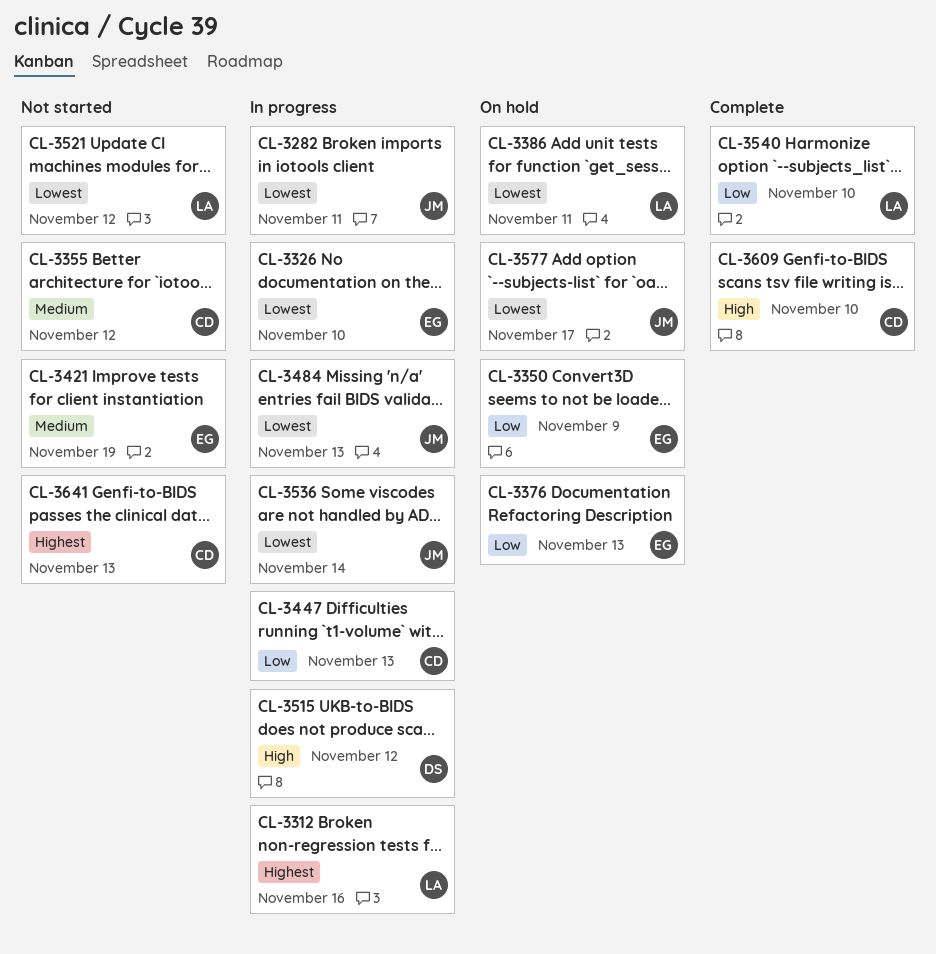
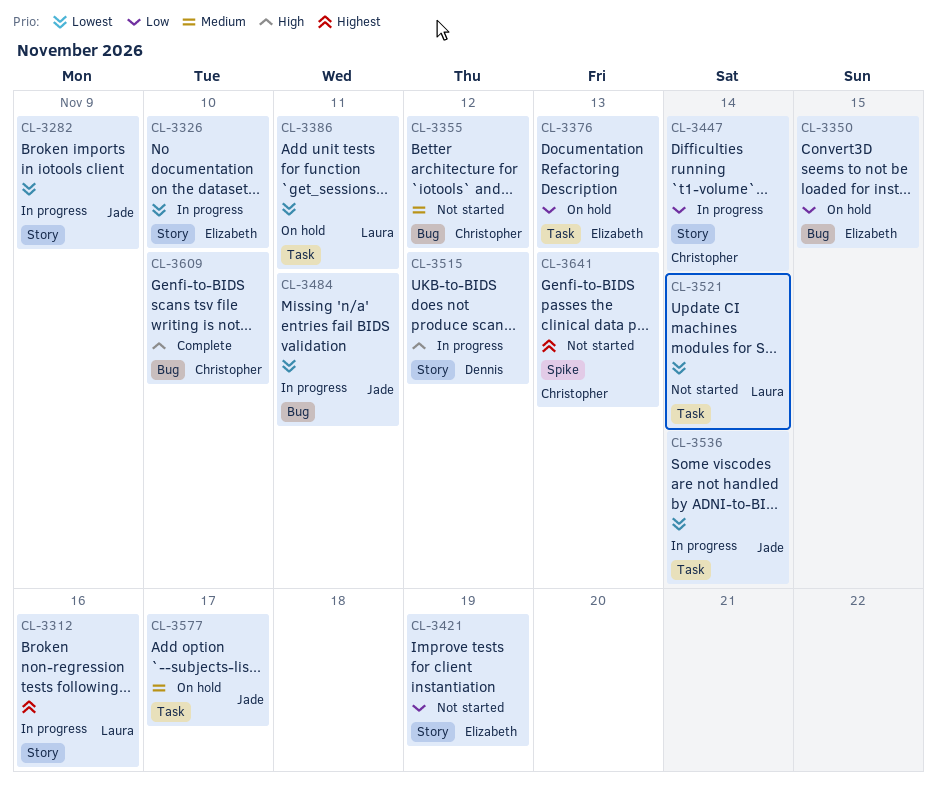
CL-3282, due: Nov 11 -> Nov 9
CL-3350, due: Nov 9 -> Nov 15
CL-3421, priority: Medium -> Low
CL-3447, due: Nov 13 -> Nov 14
CL-3484, due: Nov 13 -> Nov 11
CL-3521, due: Nov 12 -> Nov 14
CL-3540: present -> none
CL-3577, priority: Lowest -> Medium

